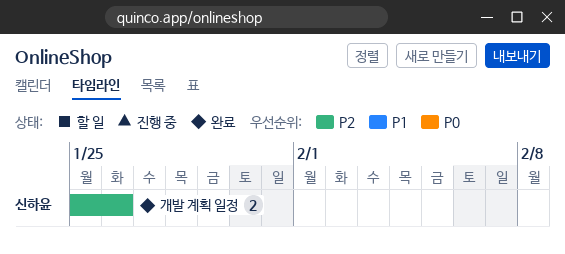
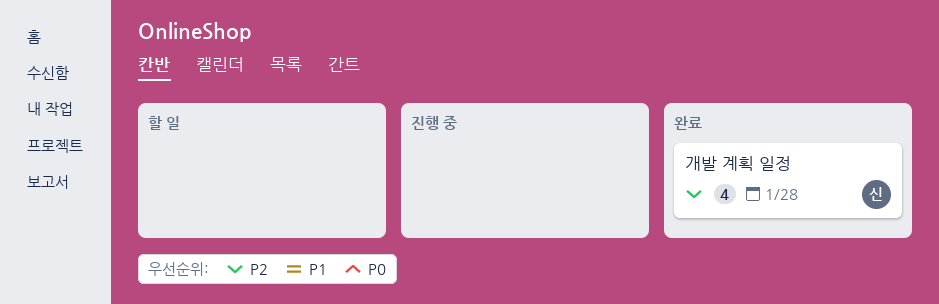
개발 계획 일정, estimate: 2 -> 4
개발 계획 일정, due: Jan 26 -> Jan 28

